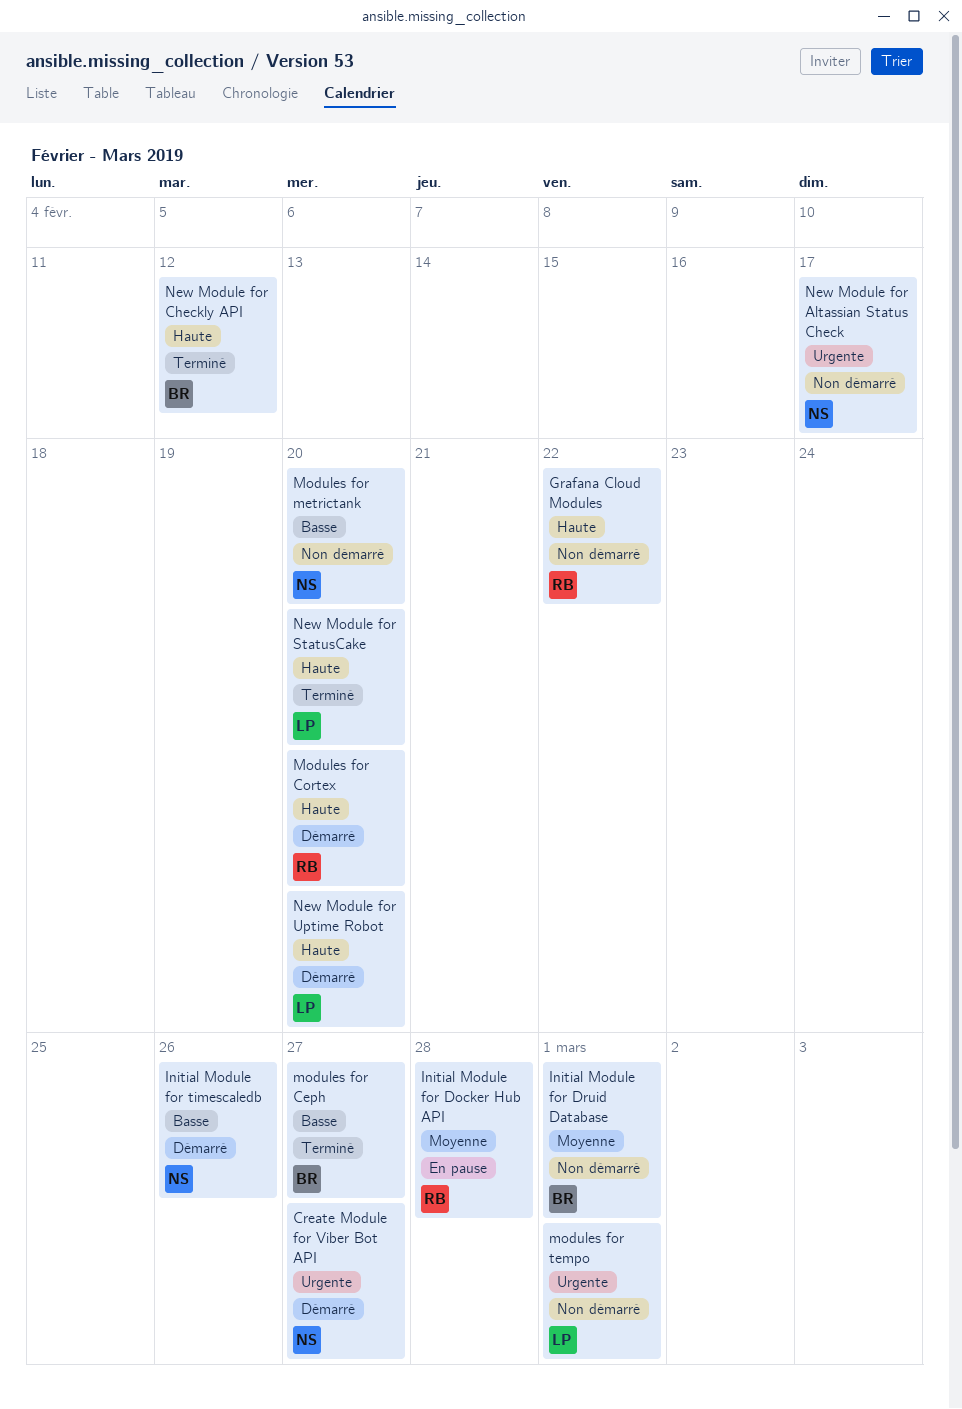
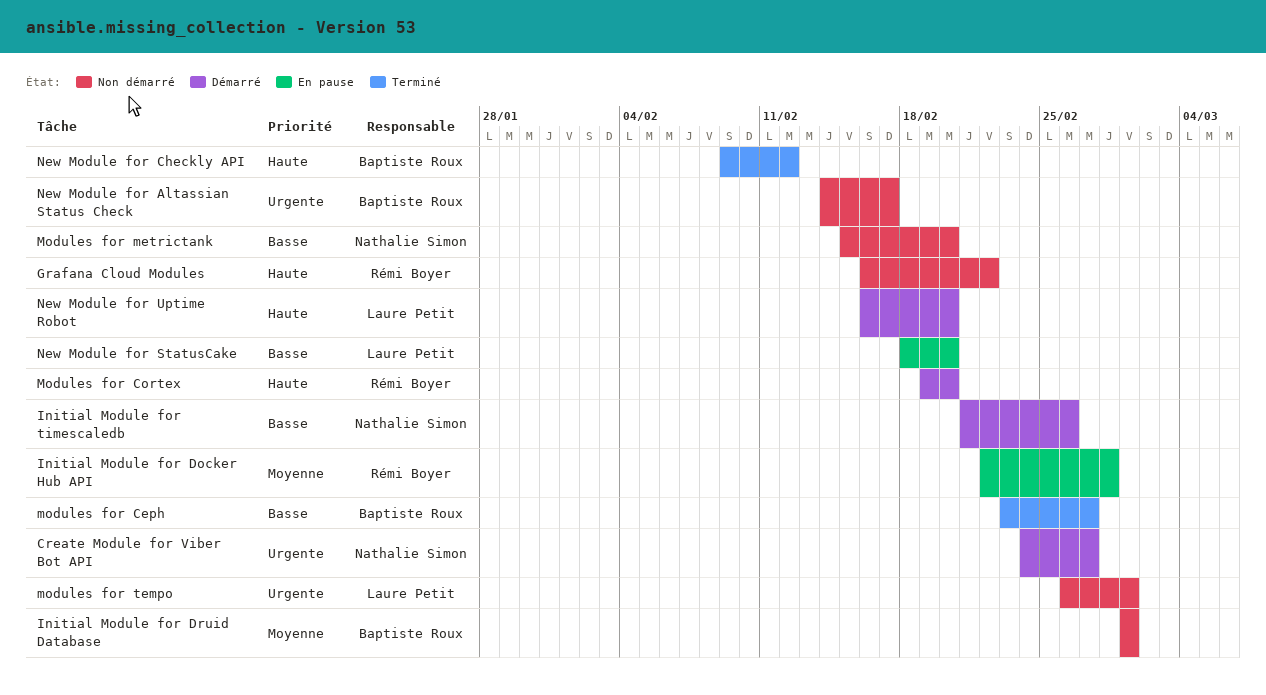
New Module for Altassian Status Check, owner: Nathalie Simon -> Baptiste Roux
New Module for StatusCake, status: Terminé -> En pause
New Module for StatusCake, priority: Haute -> Basse

